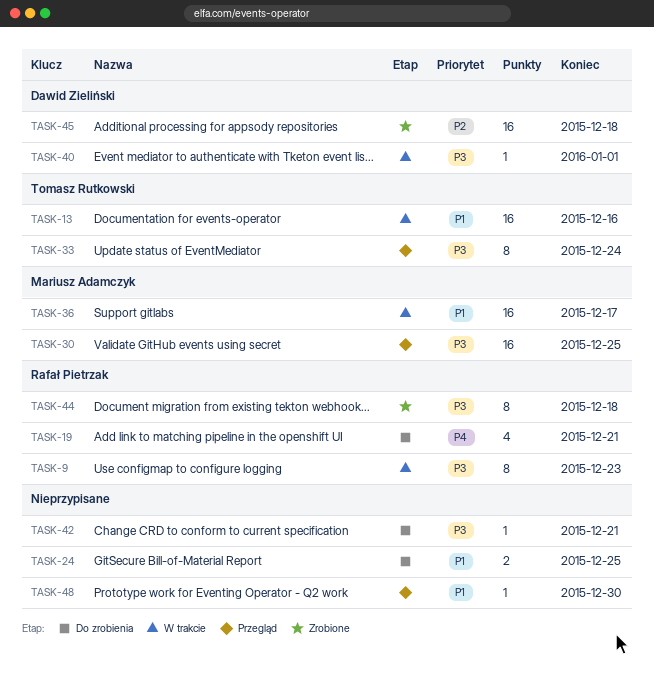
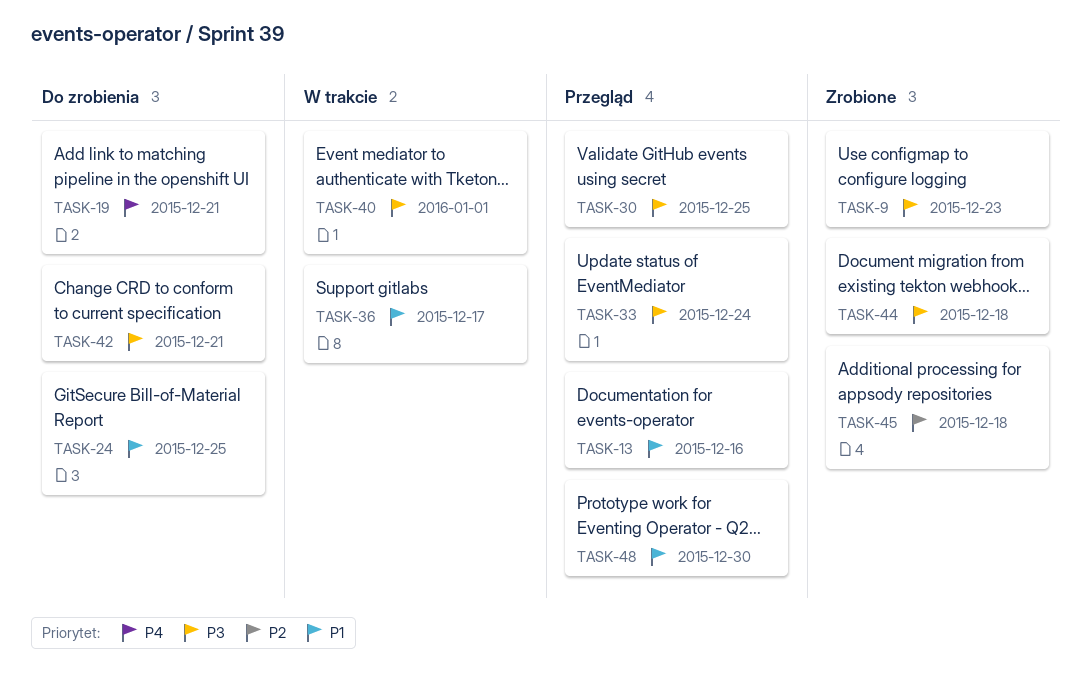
TASK-9, status: W trakcie -> Zrobione
TASK-13, status: W trakcie -> Przegląd

